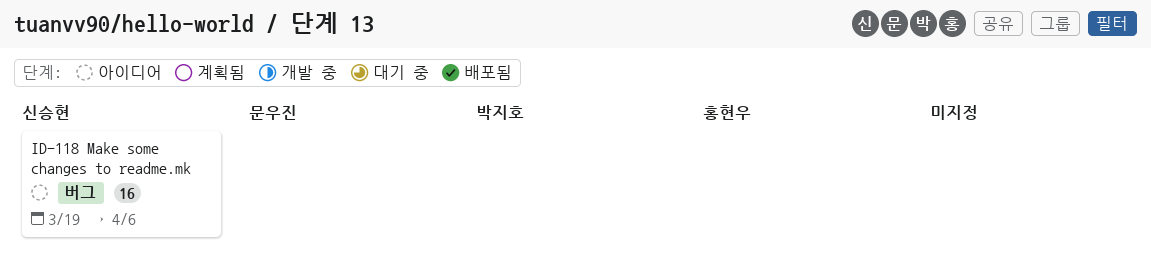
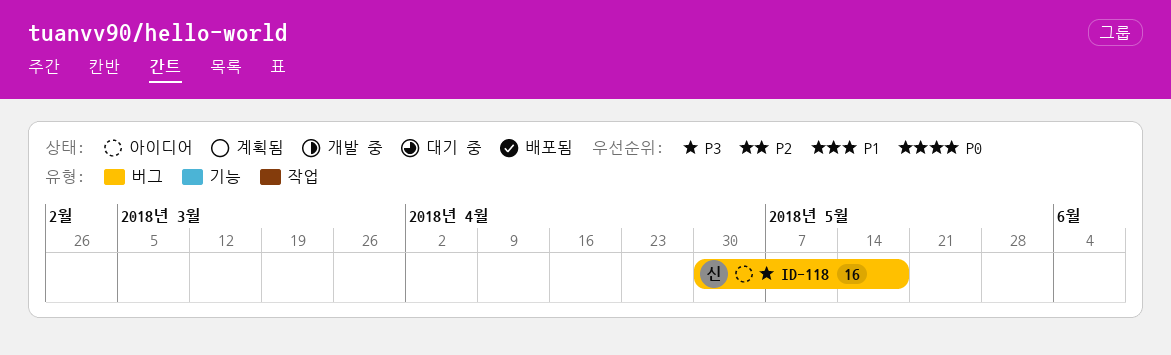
ID-118, start: Mar 19 -> Apr 30
ID-118, due: Apr 6 -> May 18

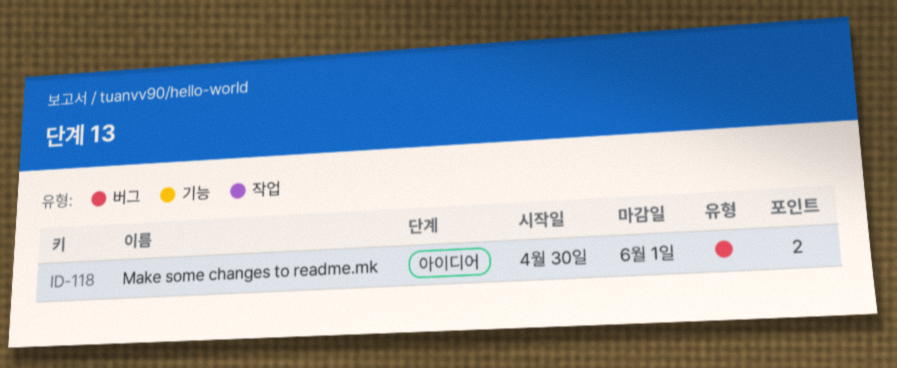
ID-118, estimate: 16 -> 2
ID-118, due: May 18 -> Jun 1

